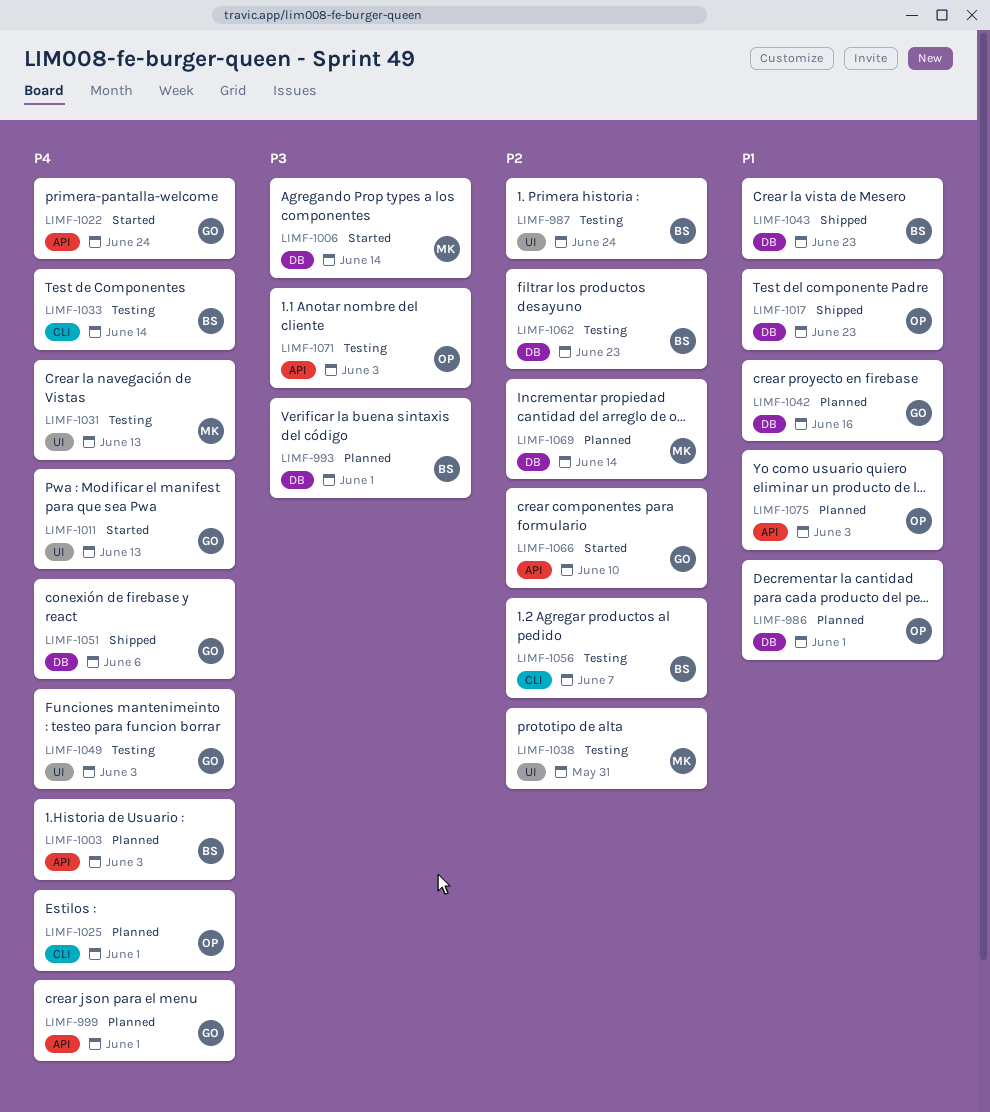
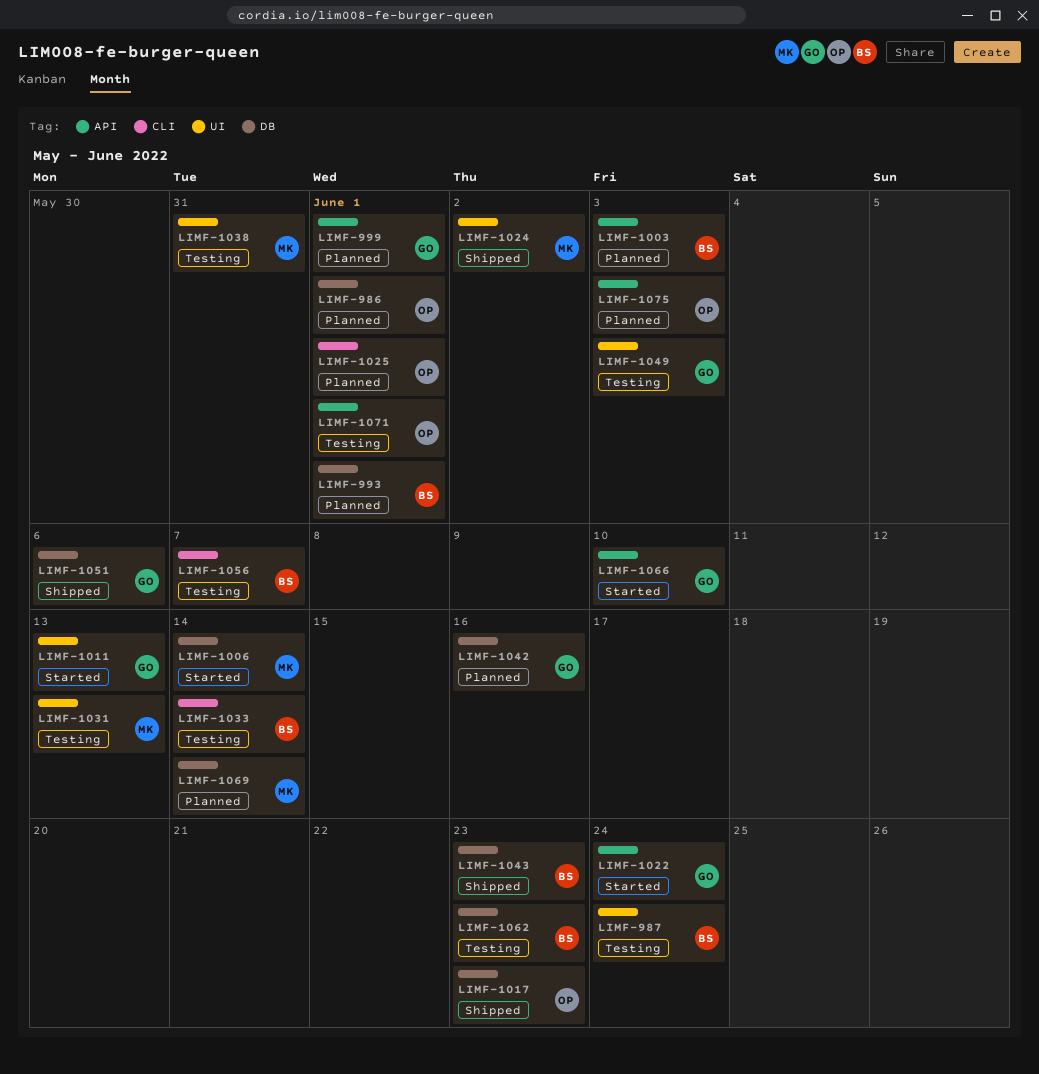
LIMF-1024: none -> present
LIMF-1071, due: Jun 3 -> Jun 1

